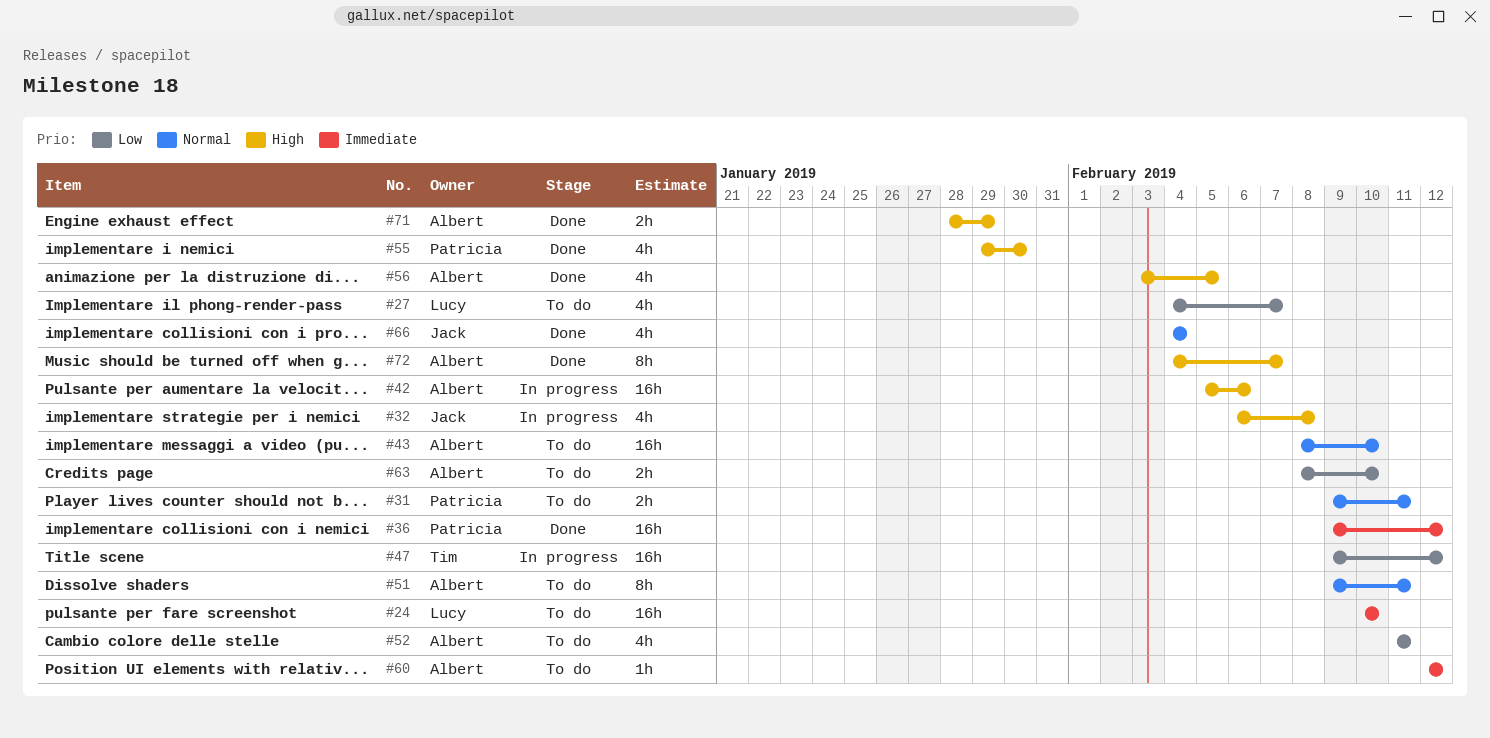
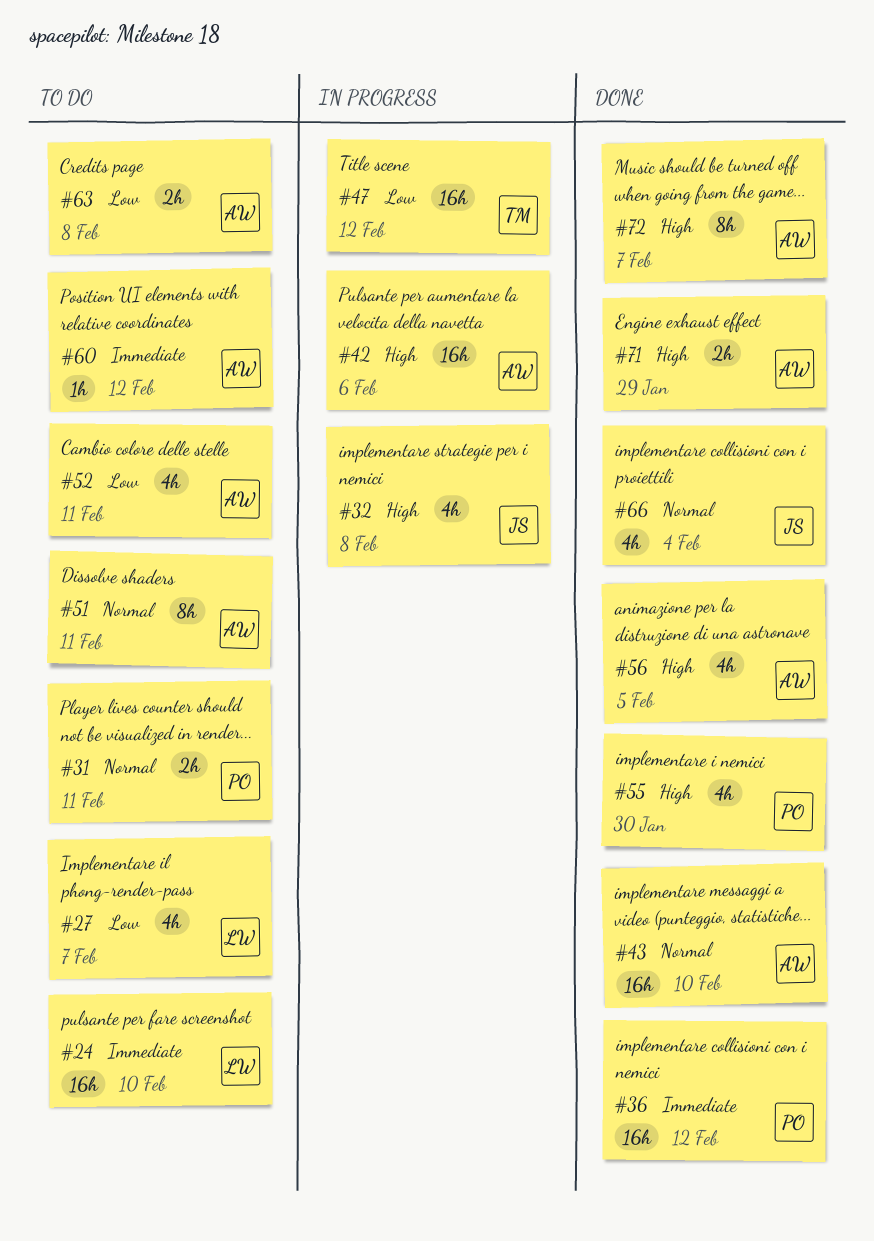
#43, status: To do -> Done
#63, due: Feb 10 -> Feb 8

